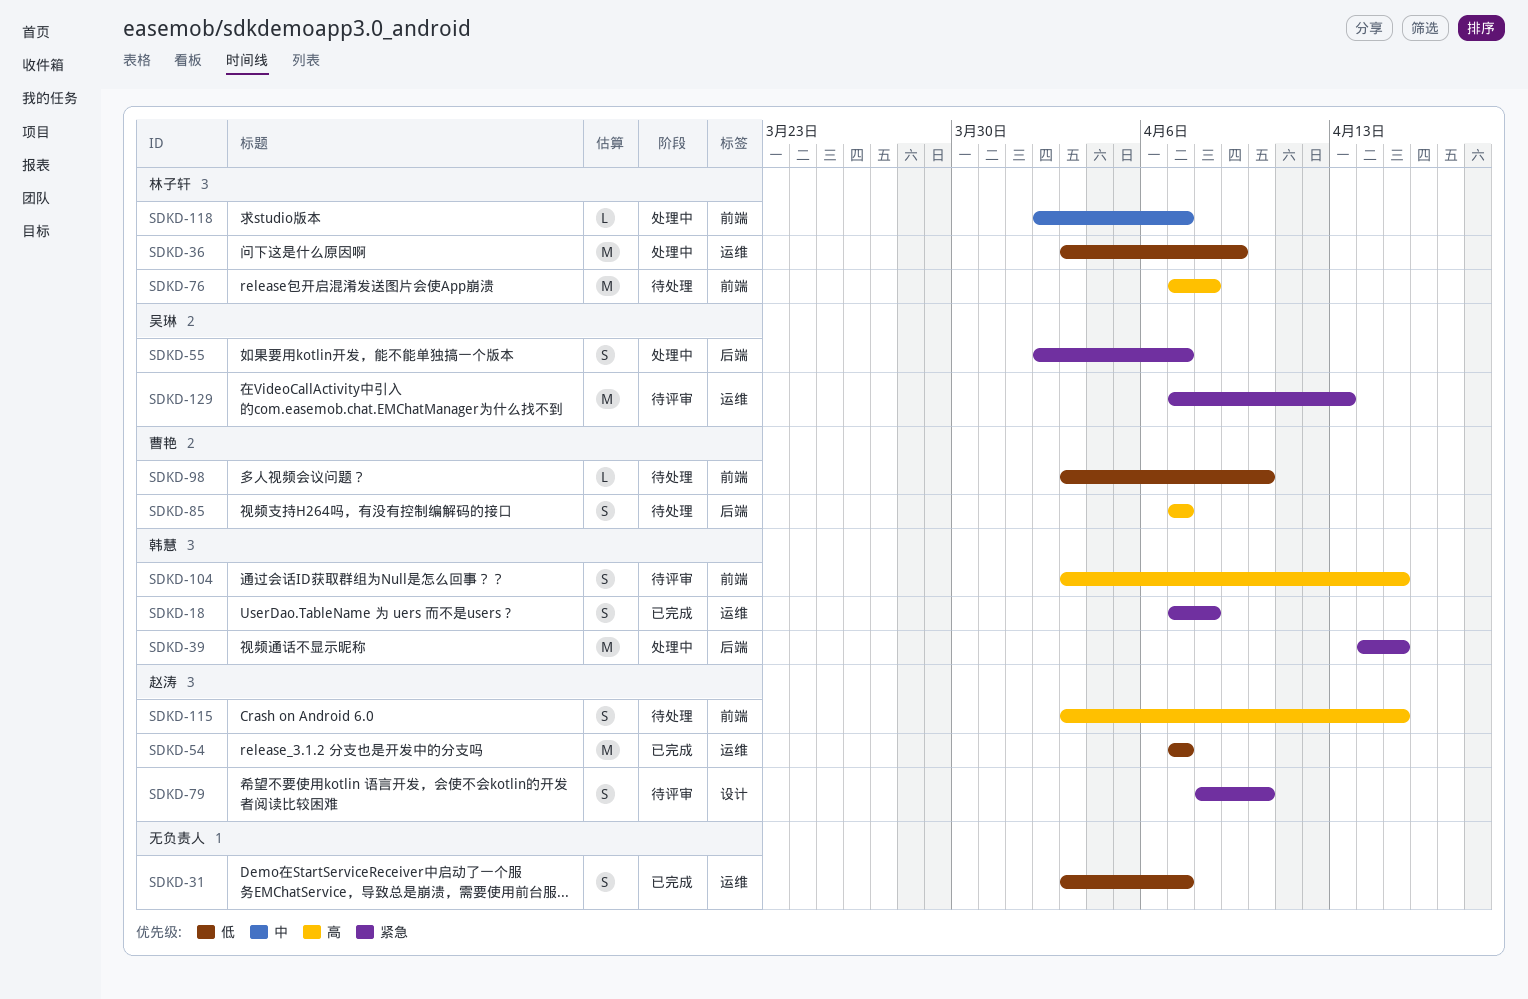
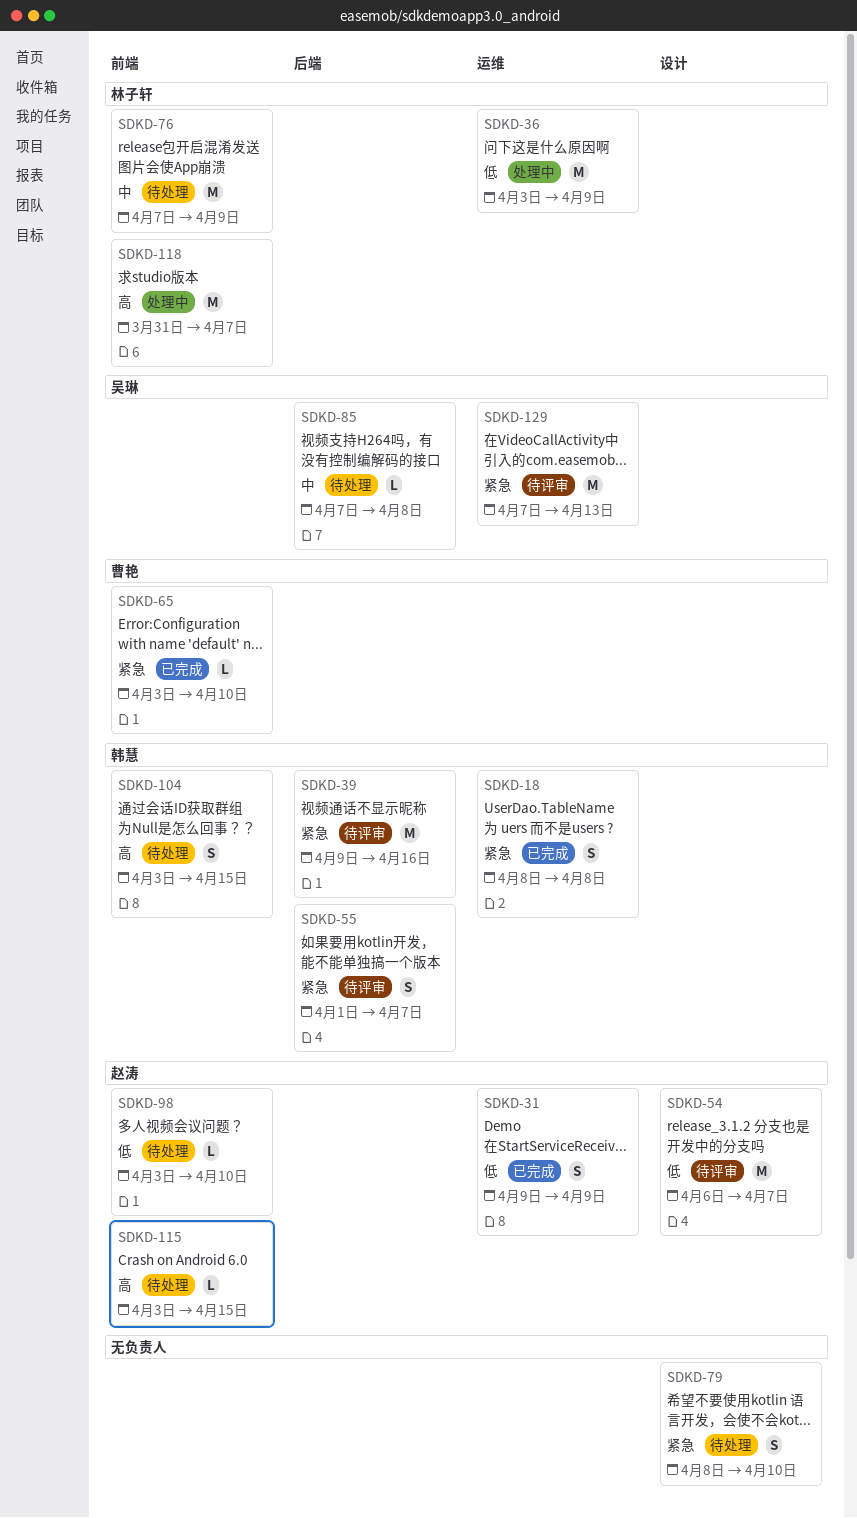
SDKD-18, start: Apr 7 -> Apr 8
SDKD-31, owner: none -> 赵涛
SDKD-31, start: Apr 3 -> Apr 9
SDKD-31, due: Apr 7 -> Apr 9
SDKD-39, status: 处理中 -> 待评审
SDKD-39, start: Apr 14 -> Apr 9
SDKD-39, due: Apr 15 -> Apr 16
SDKD-54, status: 已完成 -> 待评审
SDKD-54, label: 运维 -> 设计
SDKD-54, start: Apr 7 -> Apr 6
SDKD-55, status: 处理中 -> 待评审
SDKD-55, owner: 吴琳 -> 韩慧
SDKD-55, start: Apr 2 -> Apr 1
SDKD-65: none -> present
SDKD-76, priority: 高 -> 中
SDKD-76, due: Apr 8 -> Apr 9
SDKD-79, status: 待评审 -> 待处理
SDKD-79, owner: 赵涛 -> none
SDKD-85, owner: 曹艳 -> 吴琳
SDKD-85, priority: 高 -> 中
SDKD-85, estimate: S -> L
SDKD-85, due: Apr 7 -> Apr 8
SDKD-98, owner: 曹艳 -> 赵涛
SDKD-104, status: 待评审 -> 待处理
SDKD-115, estimate: S -> L
SDKD-118, priority: 中 -> 高
SDKD-118, estimate: L -> M
SDKD-118, start: Apr 2 -> Mar 31

